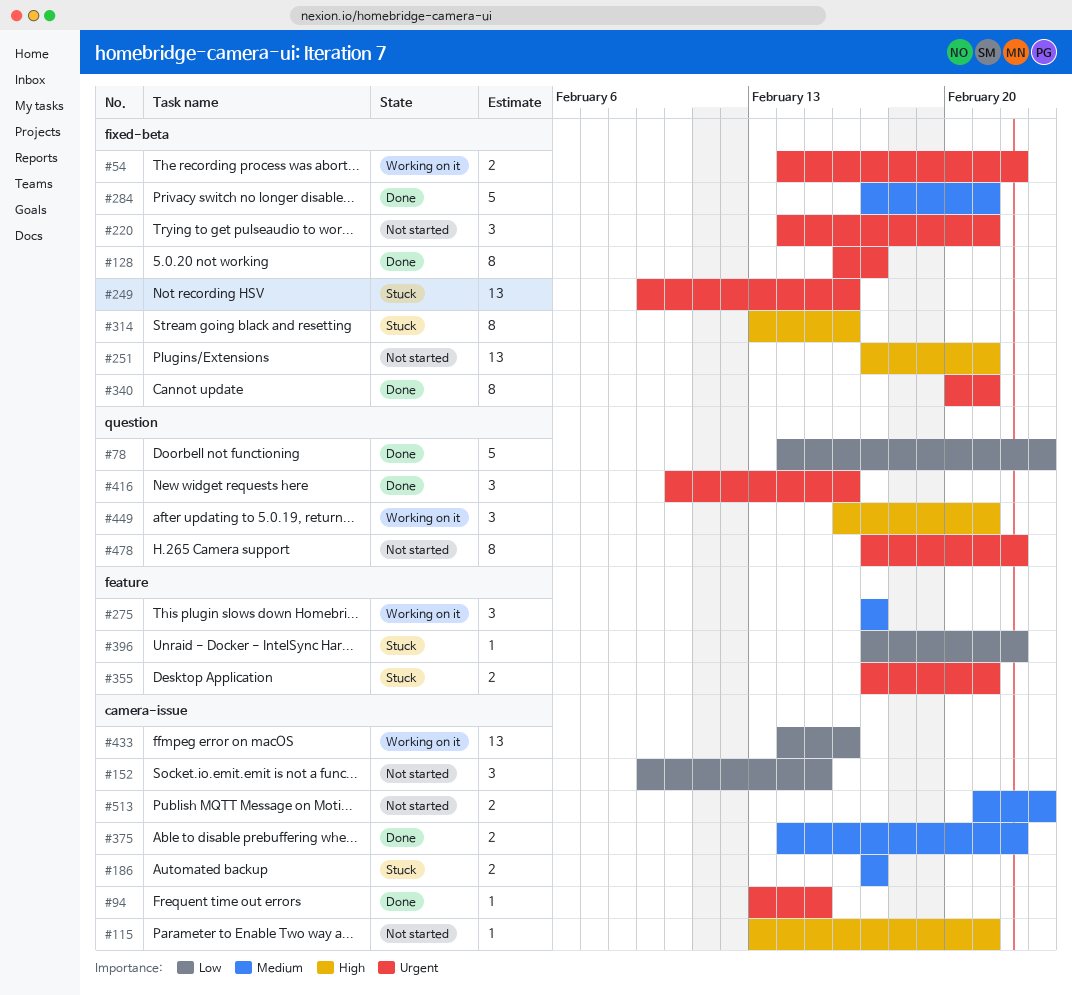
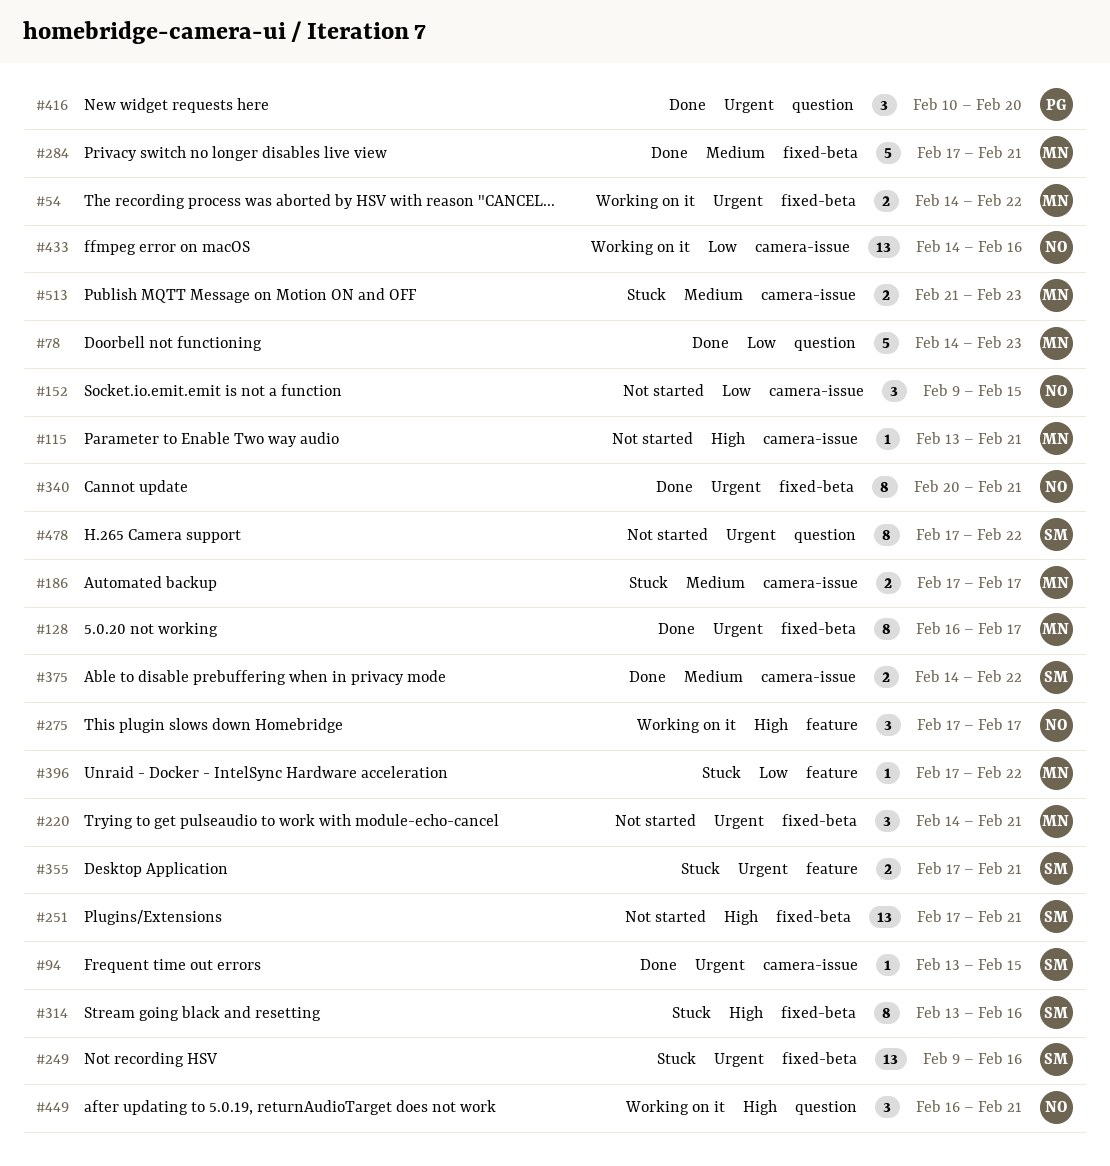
#275, priority: Medium -> High
#416, due: Feb 16 -> Feb 20
#513, status: Not started -> Stuck

